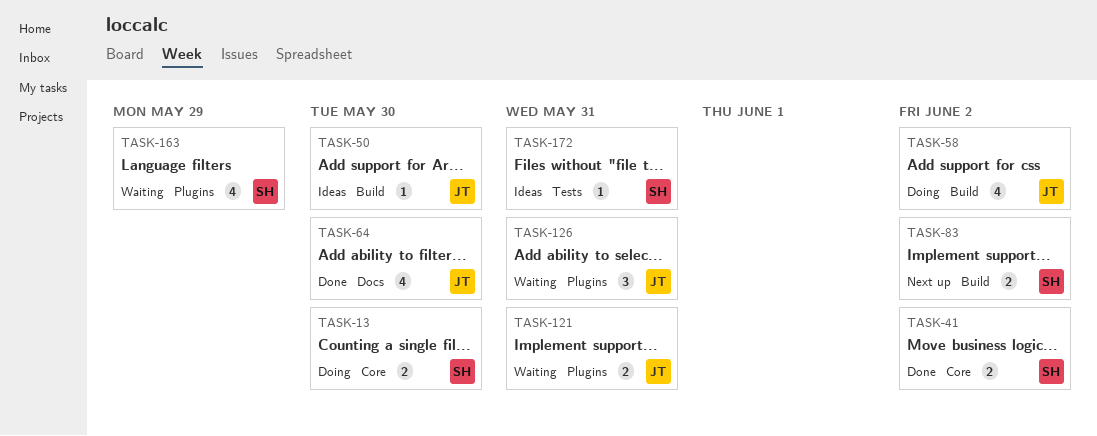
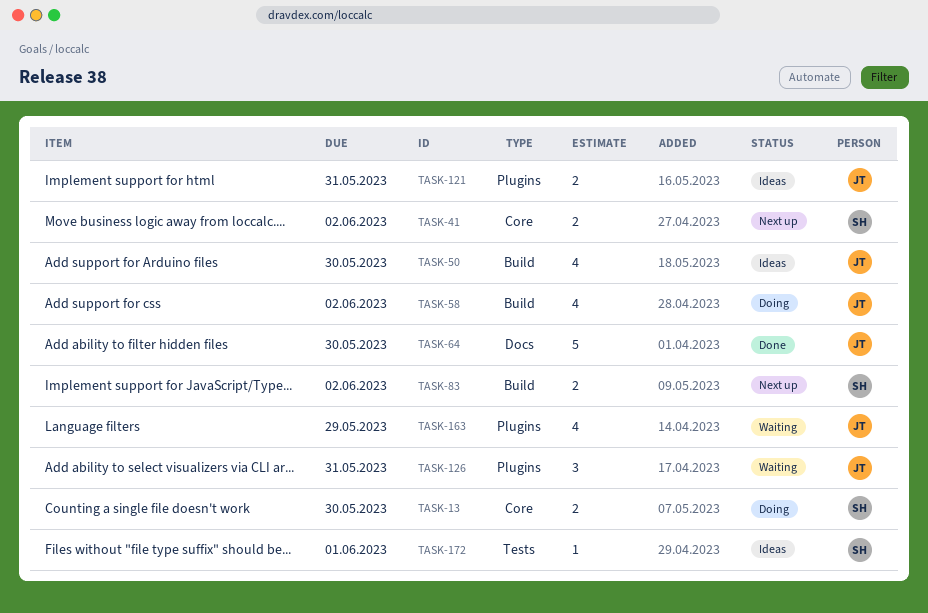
TASK-41, status: Done -> Next up
TASK-50, estimate: 1 -> 4
TASK-64, estimate: 4 -> 5
TASK-121, status: Waiting -> Ideas
TASK-163, owner: SH -> JT
TASK-172, due: May 31 -> Jun 1

